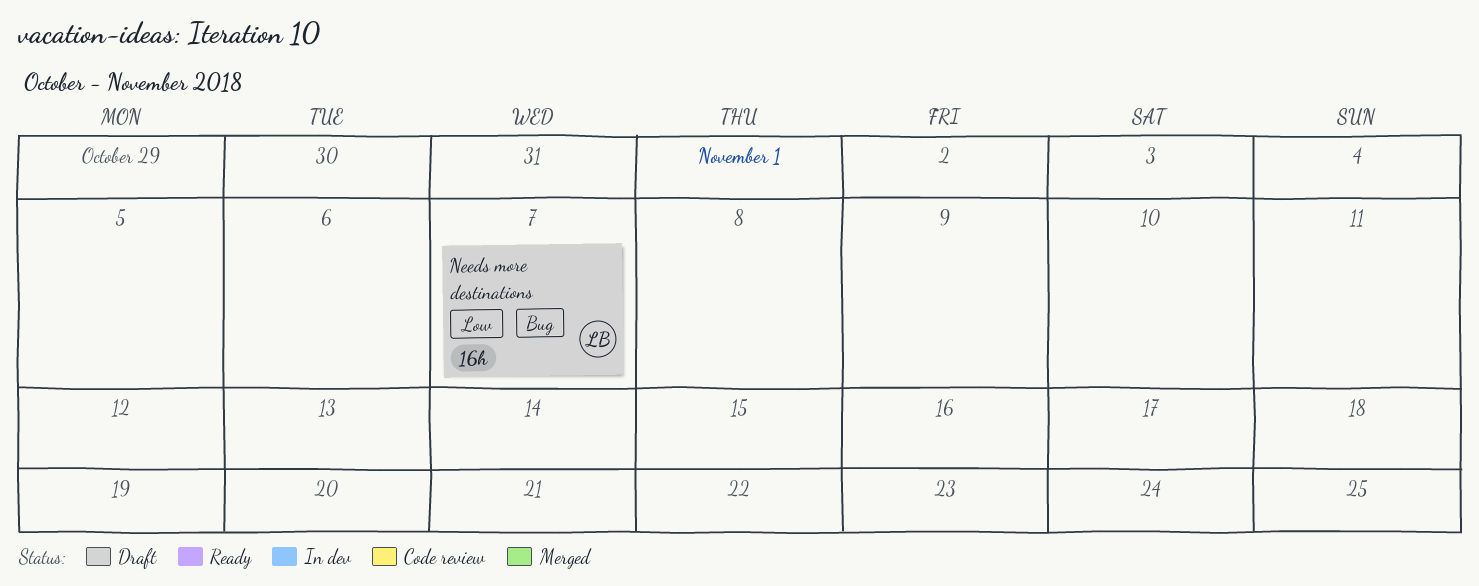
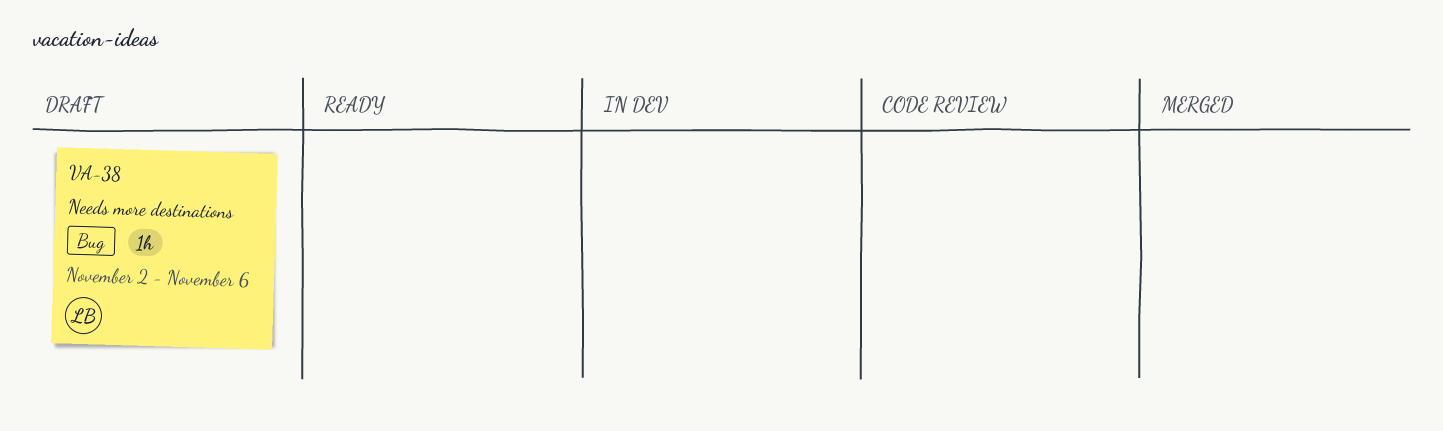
Needs more destinations, estimate: 16h -> 1h
Needs more destinations, due: Nov 7 -> Nov 6

